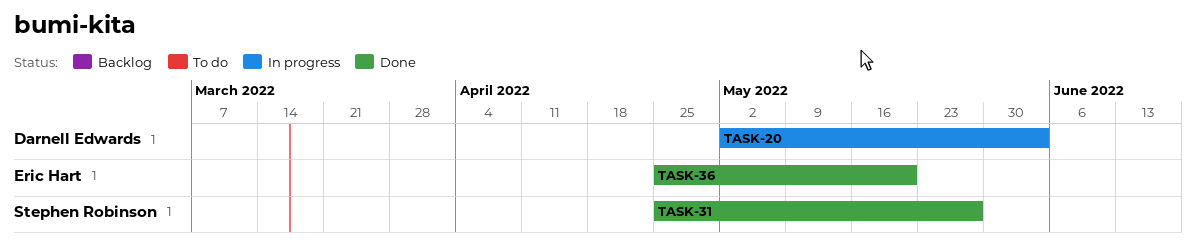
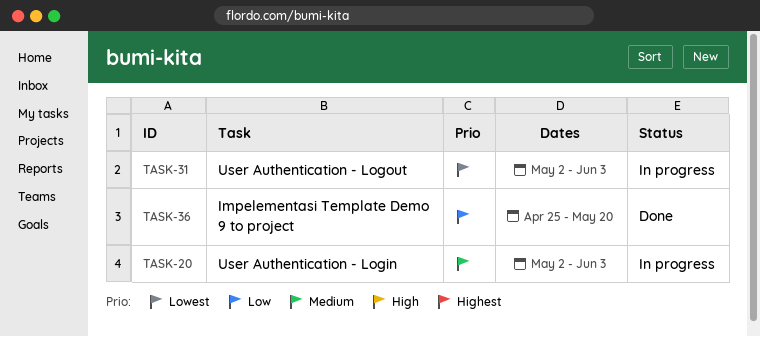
TASK-31, status: Done -> In progress
TASK-31, start: Apr 25 -> May 2
TASK-31, due: May 27 -> Jun 3

